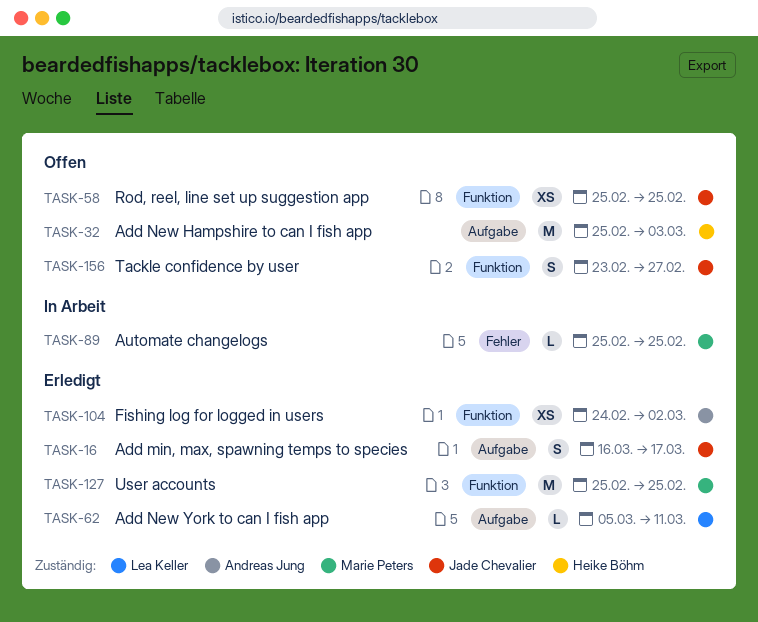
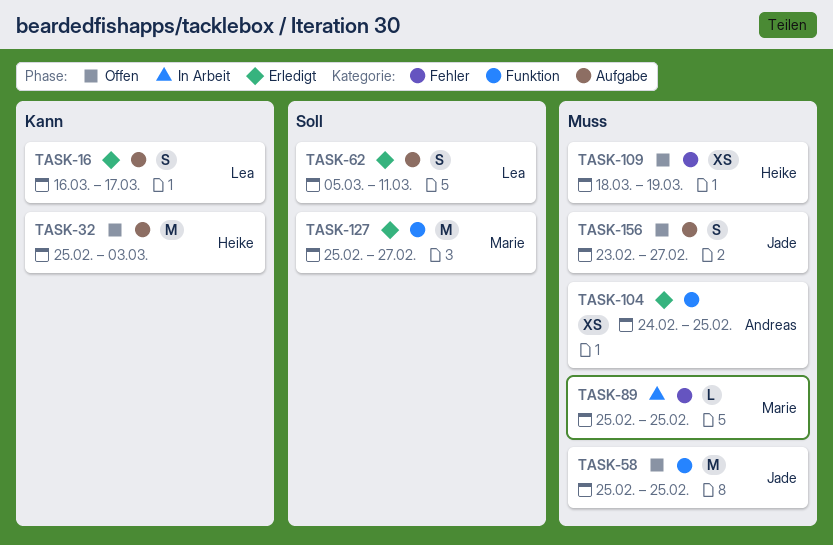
TASK-16, owner: Jade Chevalier -> Lea Keller
TASK-58, estimate: XS -> M
TASK-62, estimate: L -> S
TASK-104, due: Mar 2 -> Feb 25
TASK-109: none -> present
TASK-127, due: Feb 25 -> Feb 27
TASK-156, label: Funktion -> Aufgabe

